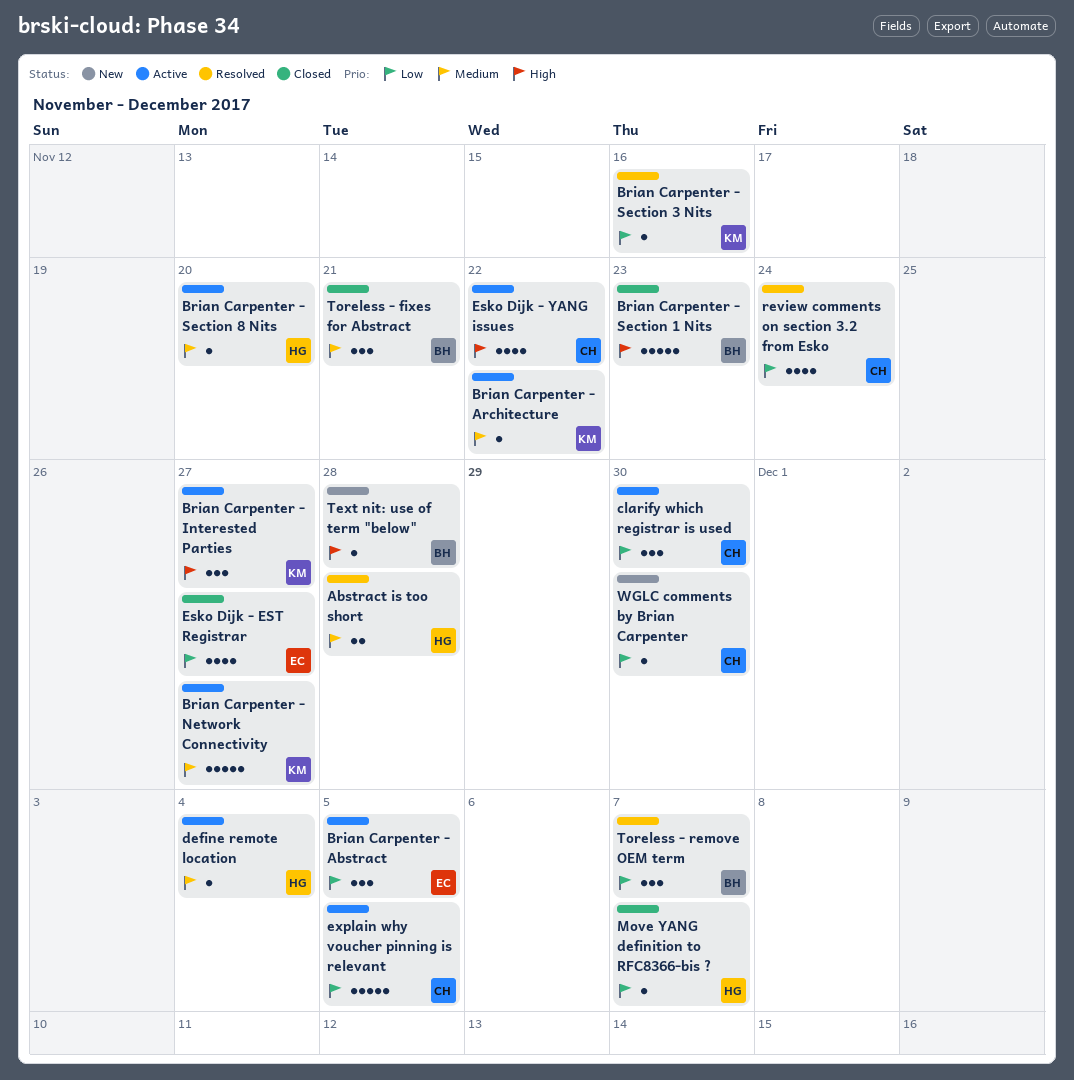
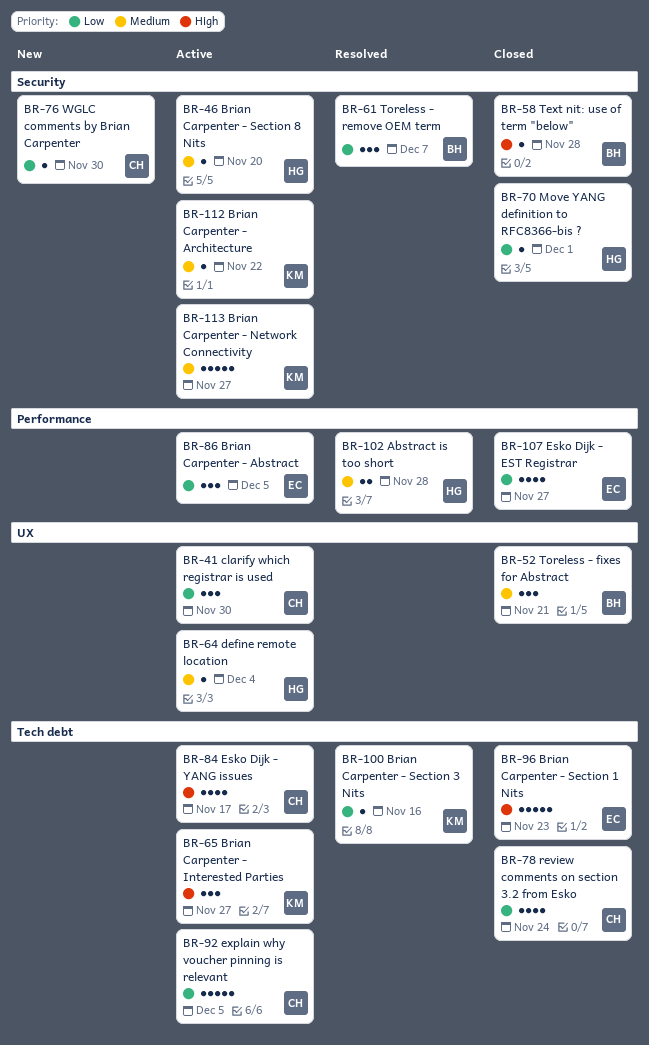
Brian Carpenter - Section 1 Nits, owner: BH -> EC
Esko Dijk - YANG issues, due: Nov 22 -> Nov 17
Move YANG definition to RFC8366-bis ?, due: Dec 7 -> Dec 1
review comments on section 3.2 from Esko, status: Resolved -> Closed
Text nit: use of term "below", status: New -> Closed

